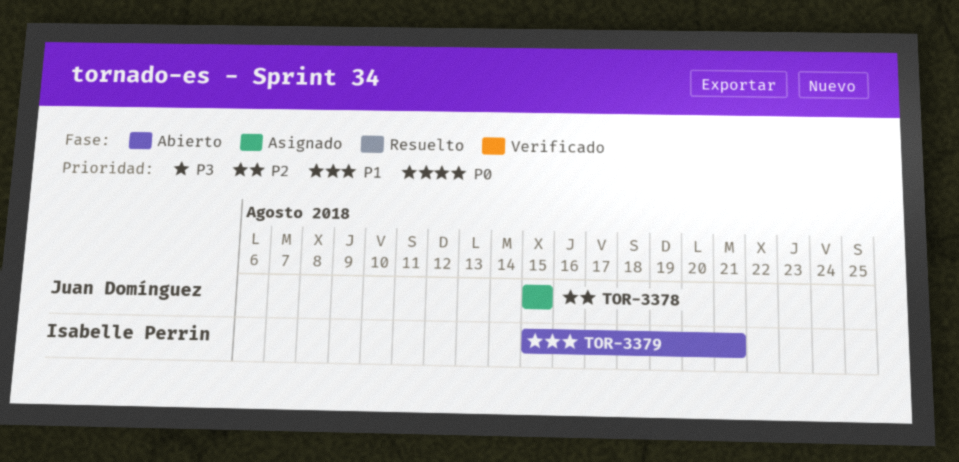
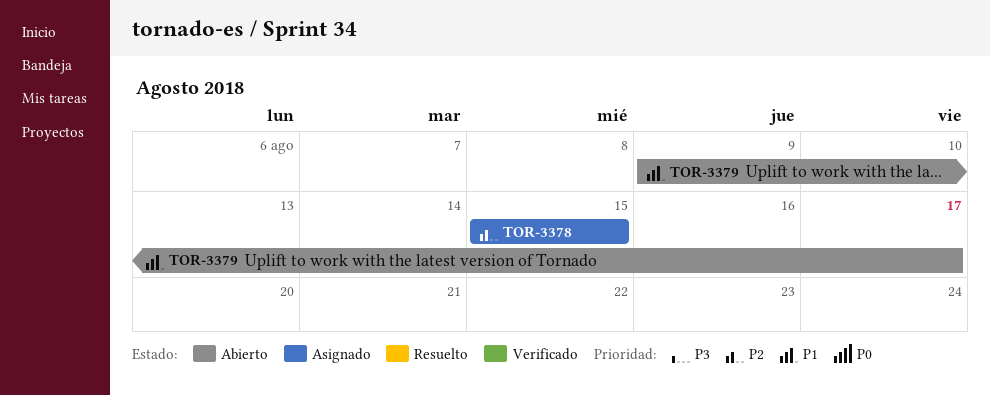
TOR-3379, start: Aug 15 -> Aug 9
TOR-3379, due: Aug 21 -> Aug 17

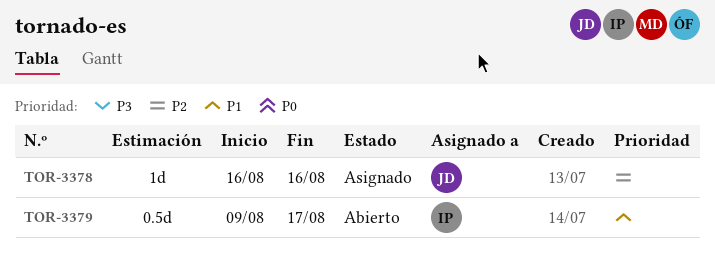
TOR-3378, start: Aug 15 -> Aug 16
TOR-3378, due: Aug 15 -> Aug 16

